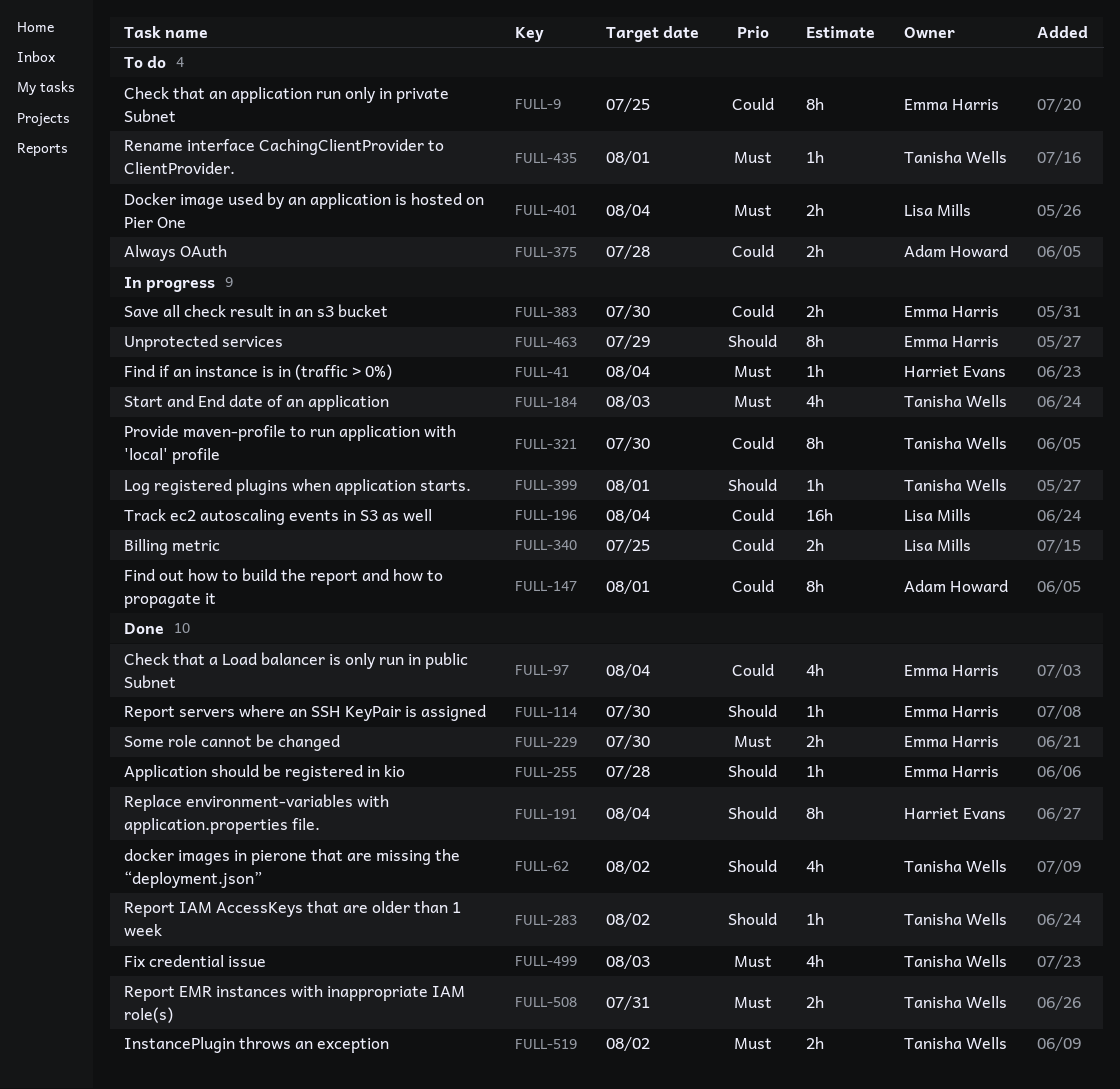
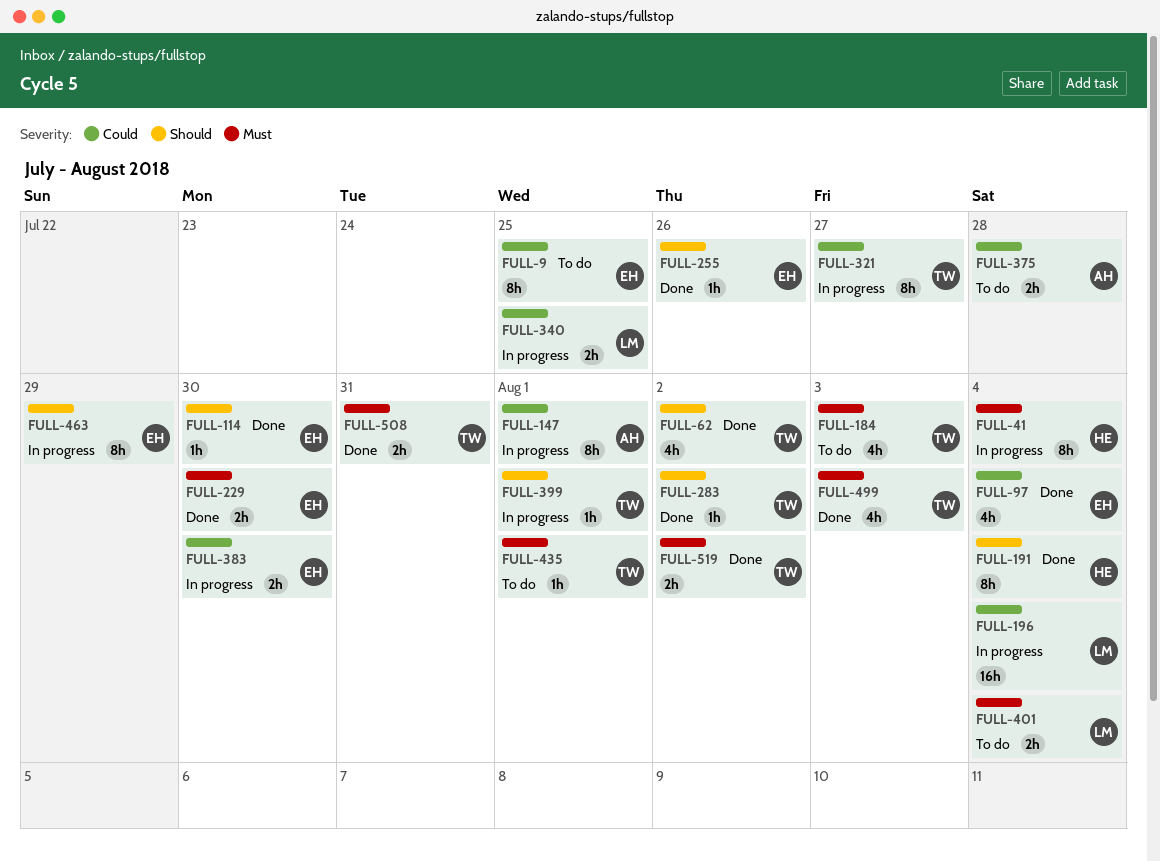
FULL-41, estimate: 1h -> 8h
FULL-184, status: In progress -> To do
FULL-255, due: Jul 28 -> Jul 26
FULL-321, due: Jul 30 -> Jul 27

